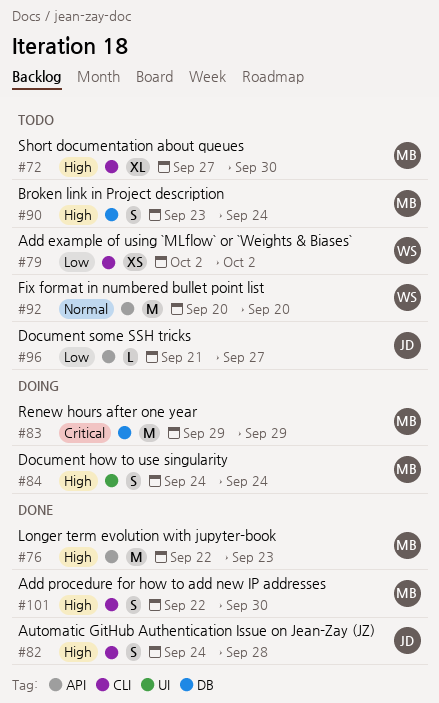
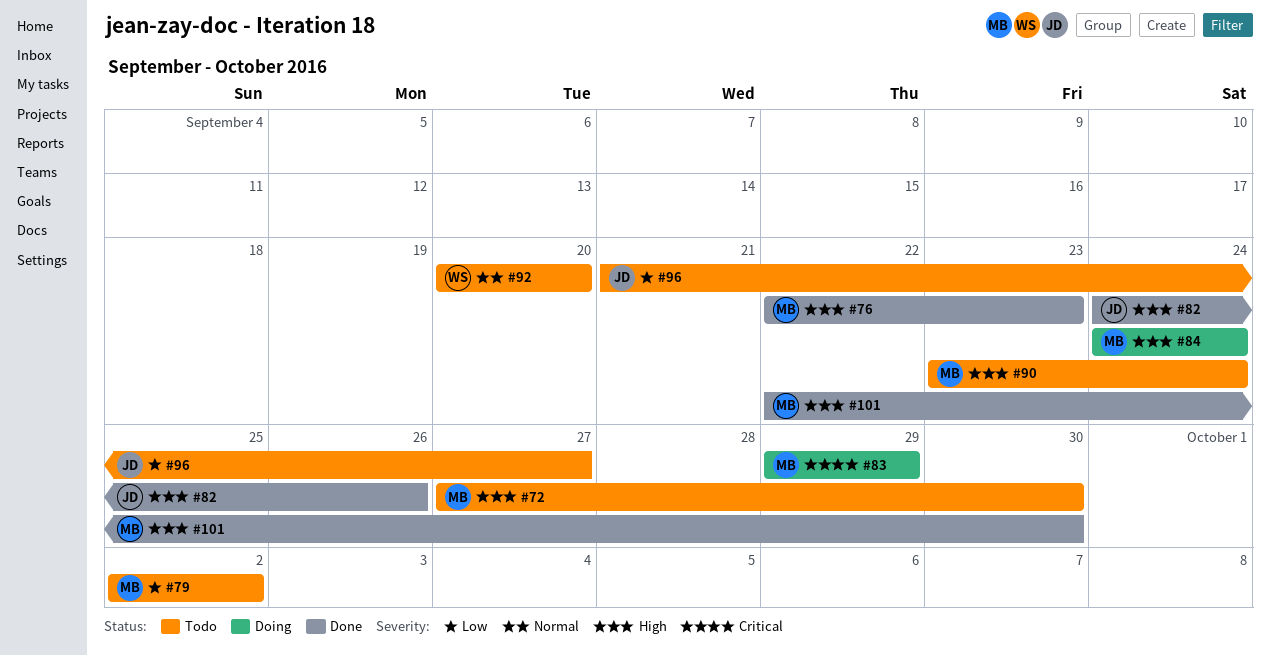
#79, owner: WS -> MB
#82, due: Sep 28 -> Sep 26

